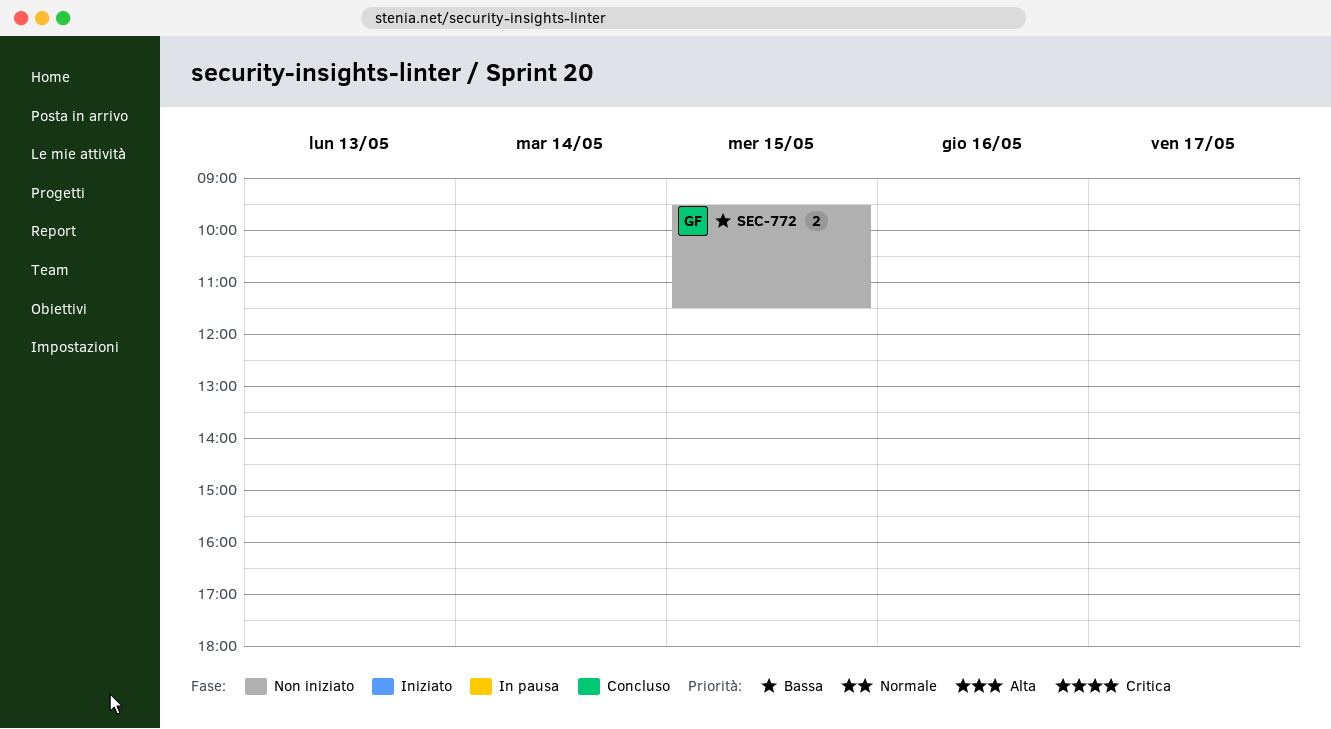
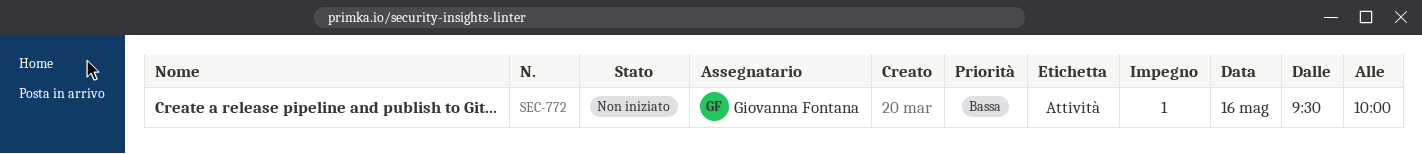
SEC-772, estimate: 2 -> 1
SEC-772, day: May 15 -> May 16
SEC-772, ends: 11:30 -> 10:00

